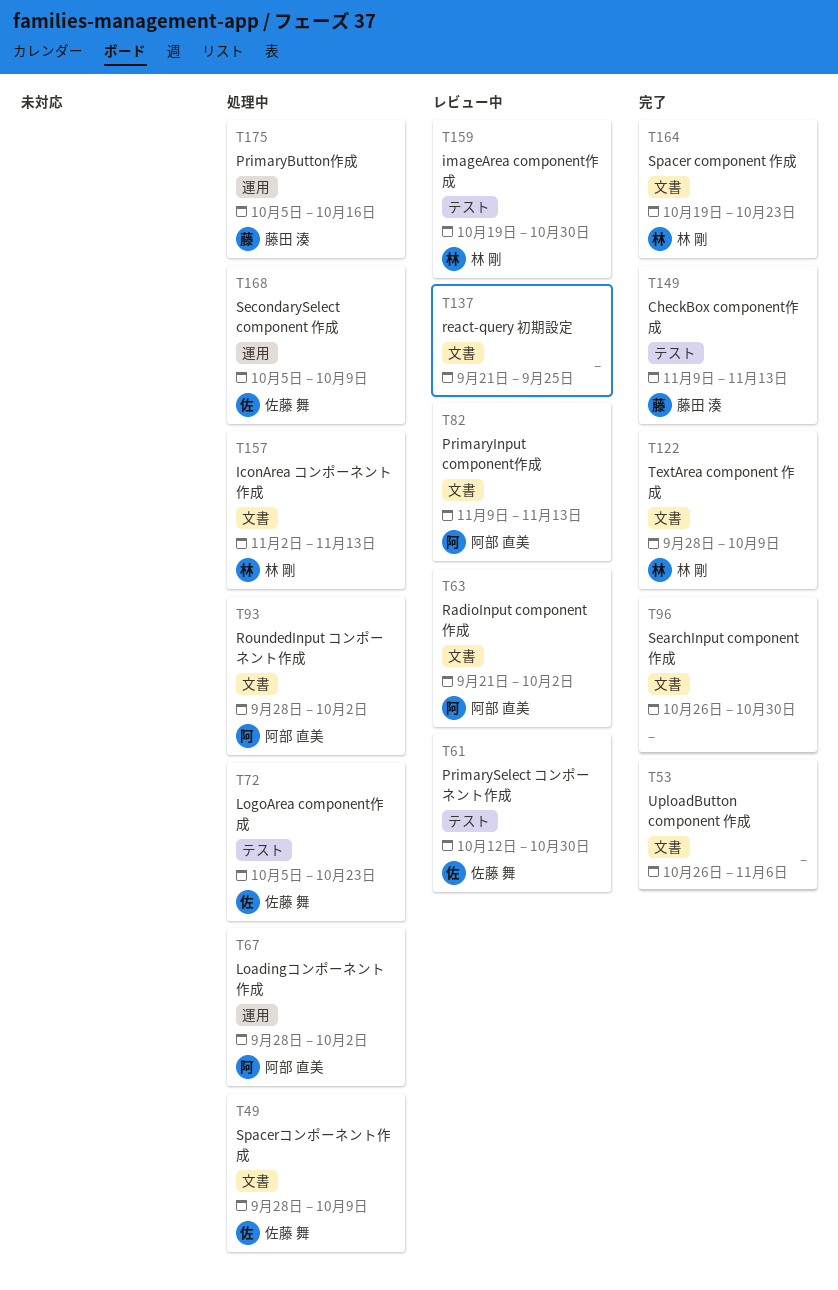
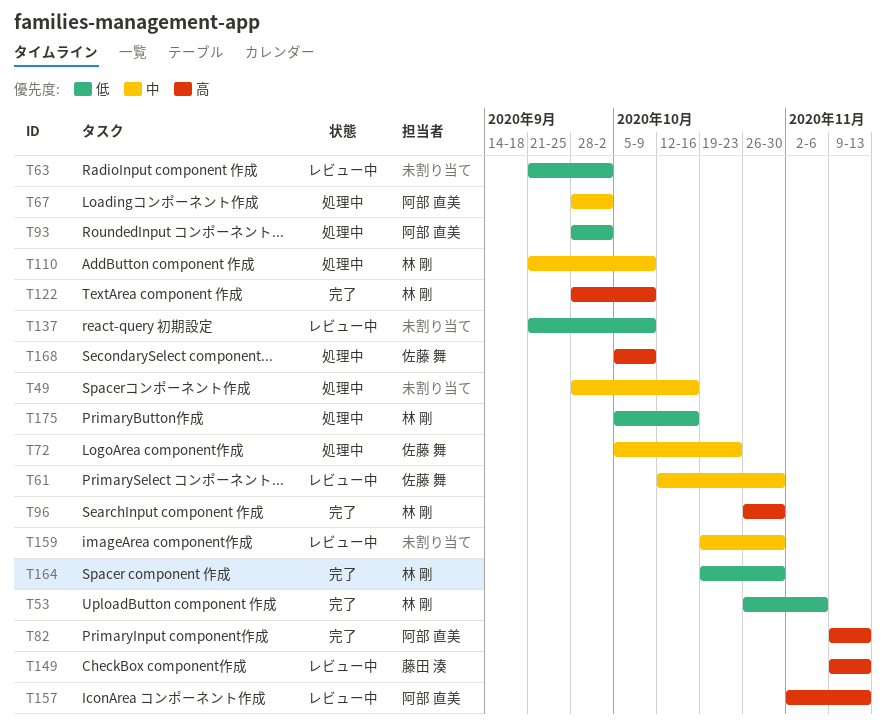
T49, owner: 佐藤 舞 -> none
T49, due: Oct 9 -> Oct 16
T53, owner: none -> 林 剛
T63, owner: 阿部 直美 -> none
T82, status: レビュー中 -> 完了
T96, owner: none -> 林 剛
T110: none -> present
T137, due: Sep 25 -> Oct 9
T149, status: 完了 -> レビュー中
T157, status: 処理中 -> レビュー中
T157, owner: 林 剛 -> 阿部 直美
T159, owner: 林 剛 -> none
T164, due: Oct 23 -> Oct 30
T175, owner: 藤田 湊 -> 林 剛

